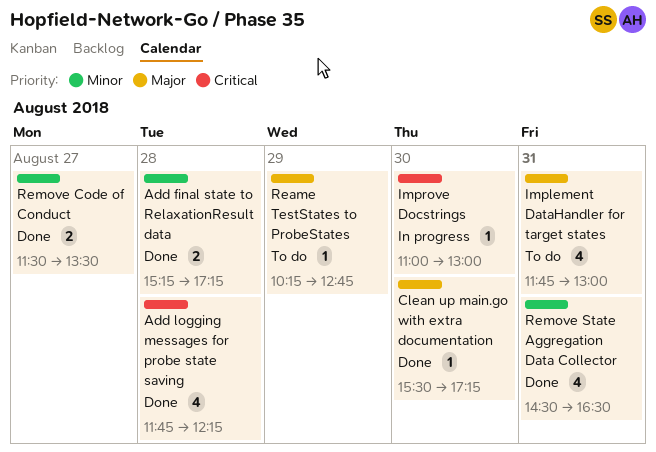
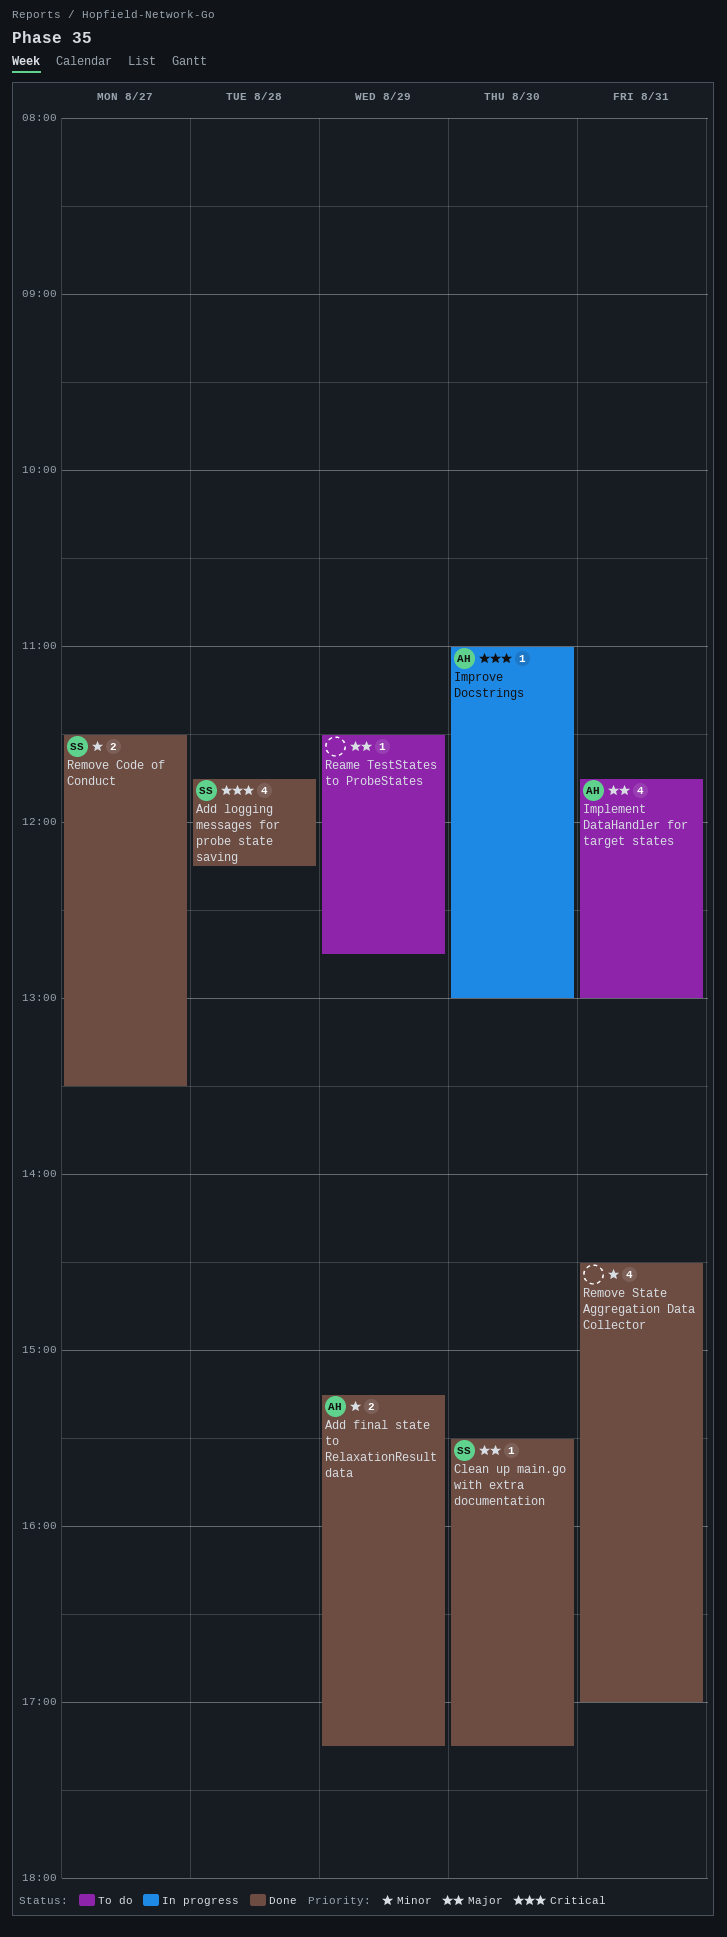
Add final state to RelaxationResult data, day: Aug 28 -> Aug 29
Reame TestStates to ProbeStates, begins: 10:15 -> 11:30
Remove State Aggregation Data Collector, ends: 16:30 -> 17:00

